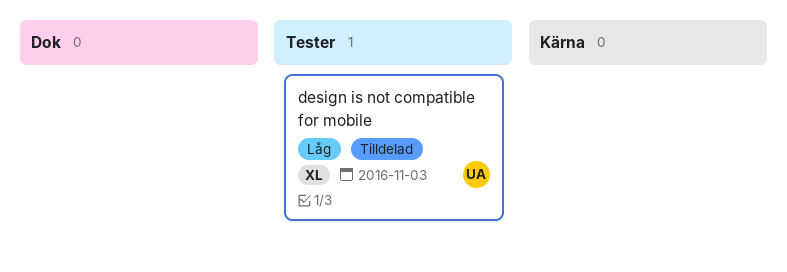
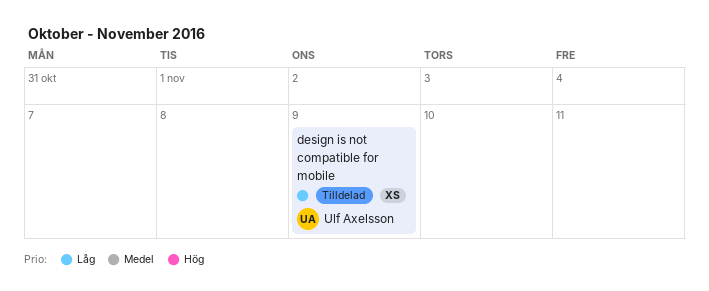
design is not compatible for mobile, estimate: XL -> XS
design is not compatible for mobile, due: Nov 3 -> Nov 9

